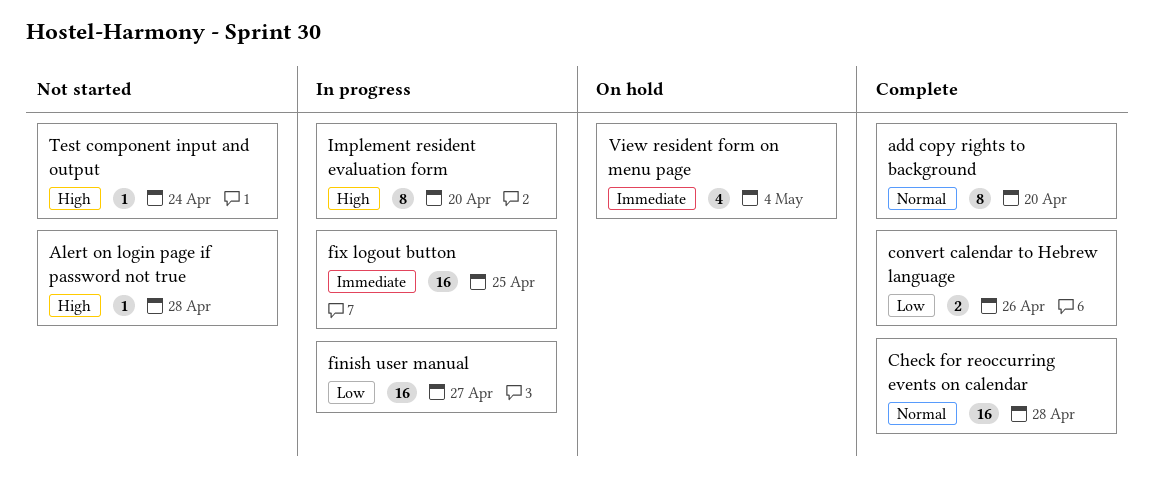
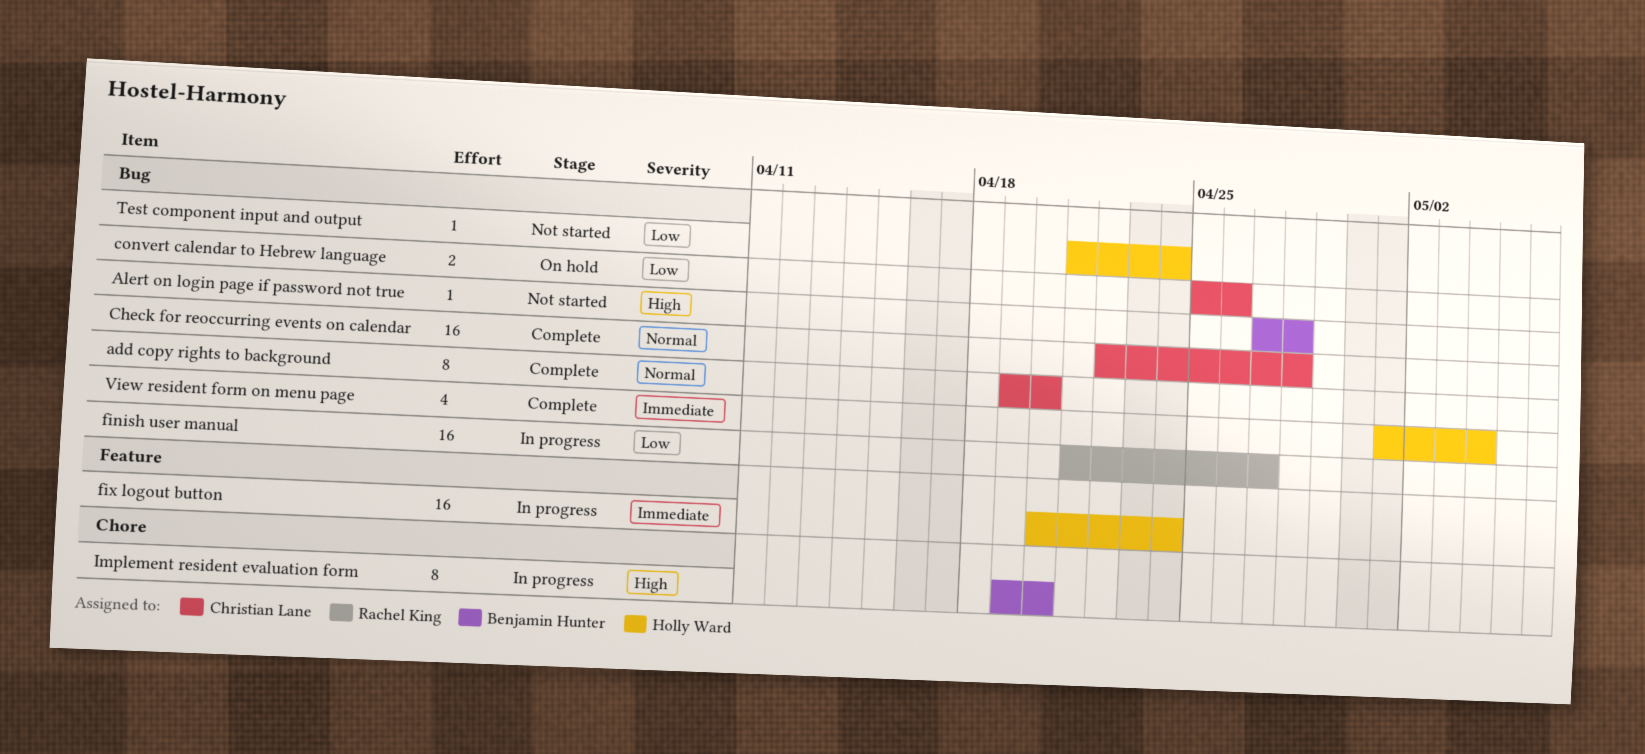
convert calendar to Hebrew language, status: Complete -> On hold
fix logout button, due: Apr 25 -> Apr 24
Test component input and output, priority: High -> Low
View resident form on menu page, status: On hold -> Complete

